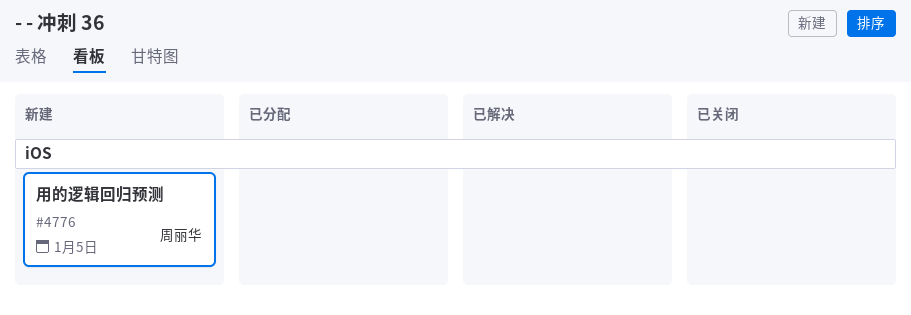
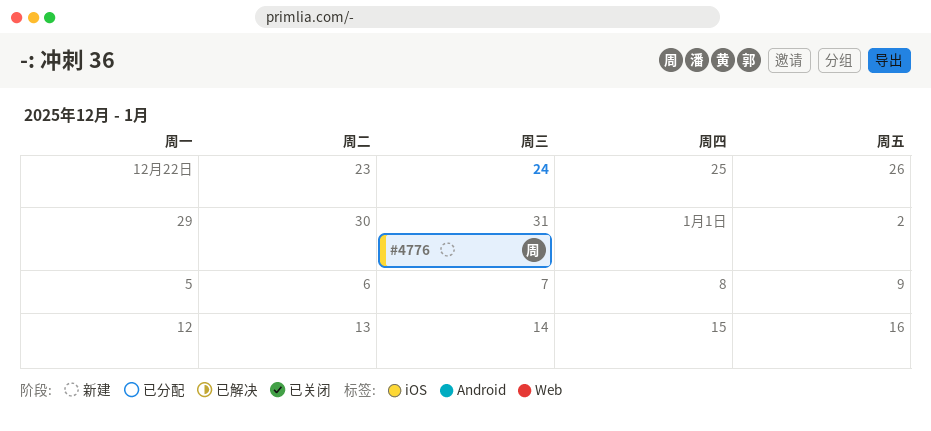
#4776, due: Jan 5 -> Dec 31

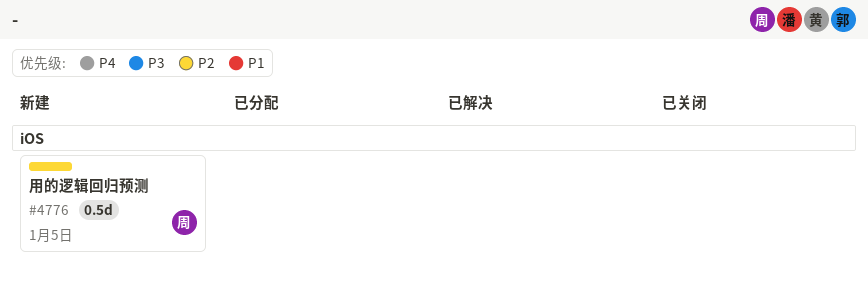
#4776, due: Dec 31 -> Jan 5

